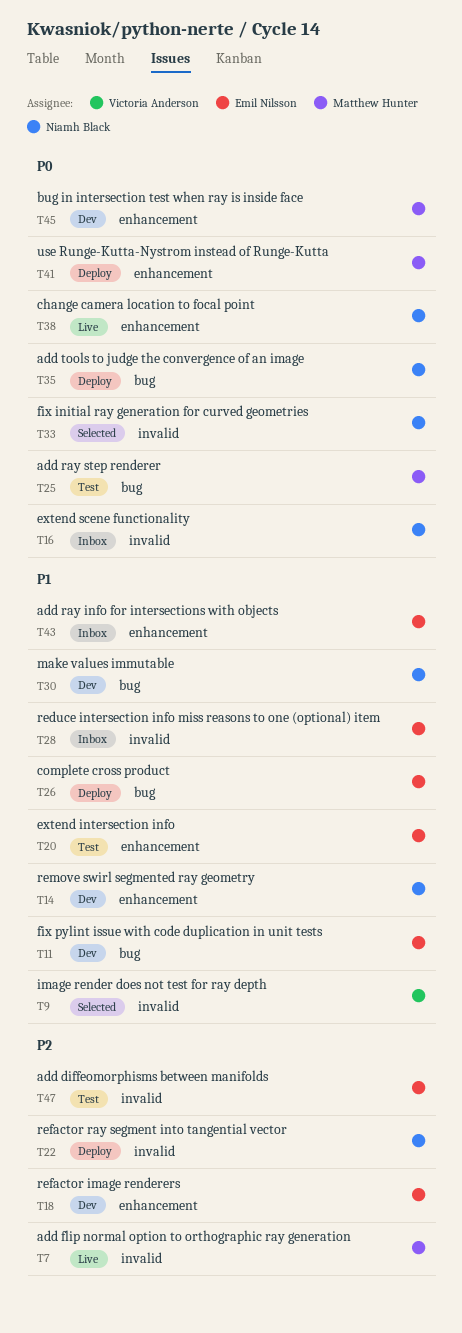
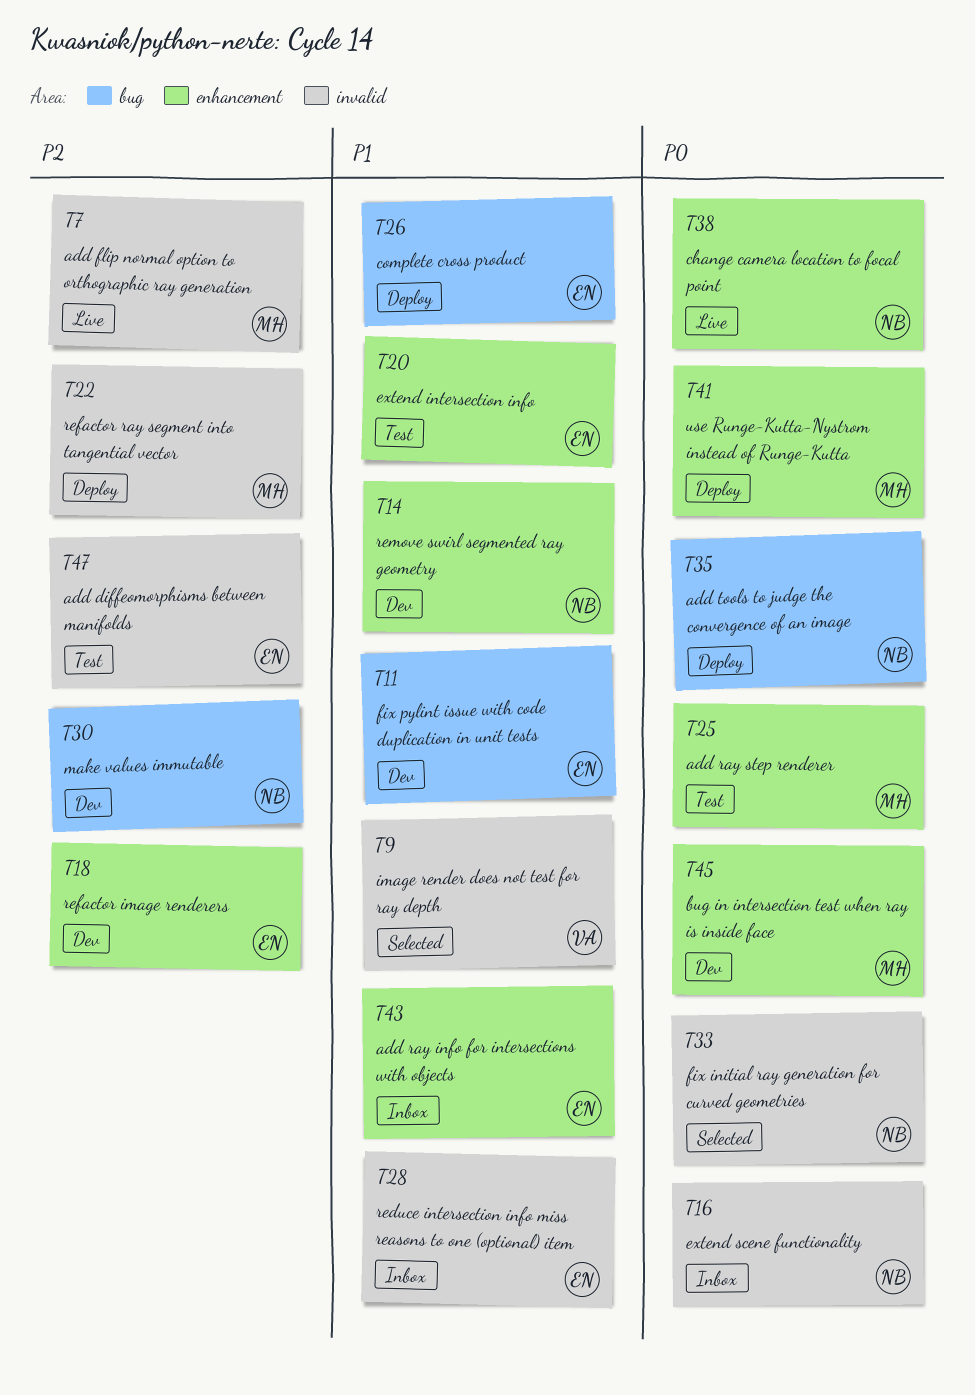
T22, owner: Niamh Black -> Matthew Hunter
T25, label: bug -> enhancement
T30, priority: P1 -> P2

